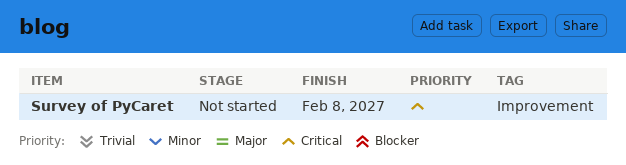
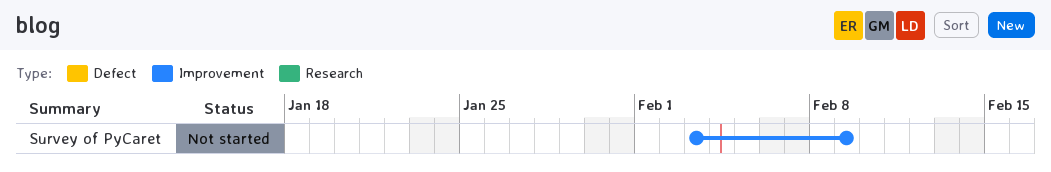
Survey of PyCaret, due: Feb 8 -> Feb 9

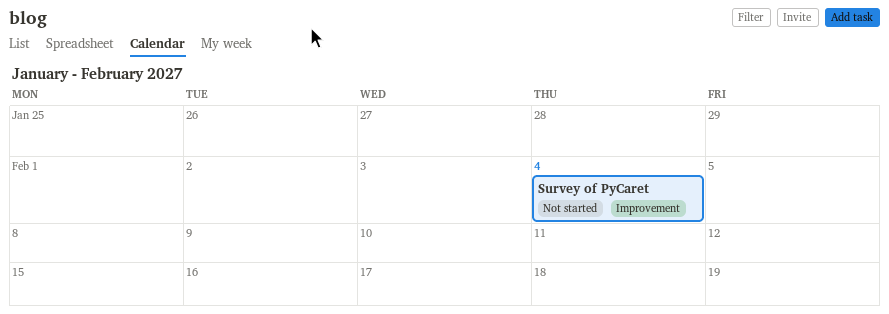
Survey of PyCaret, due: Feb 9 -> Feb 4

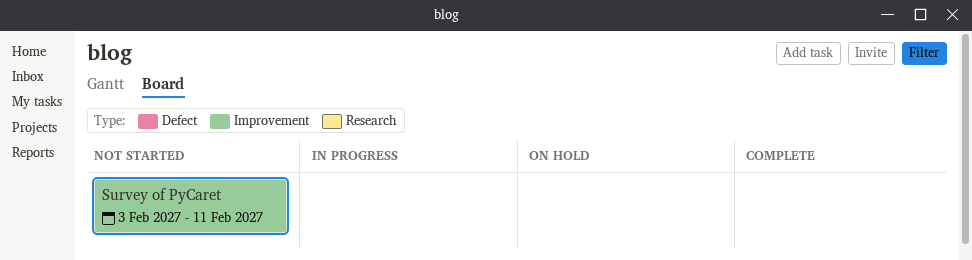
Survey of PyCaret, due: Feb 4 -> Feb 11

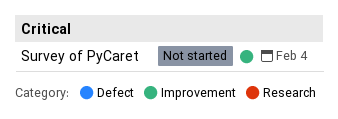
Survey of PyCaret, due: Feb 11 -> Feb 4

